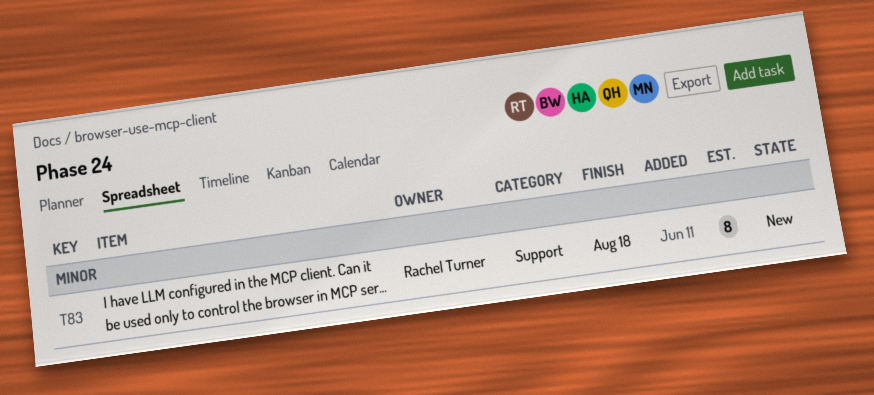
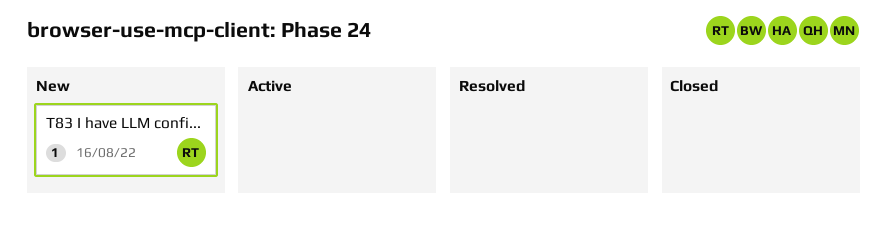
T83, estimate: 8 -> 1
T83, due: Aug 18 -> Aug 16

